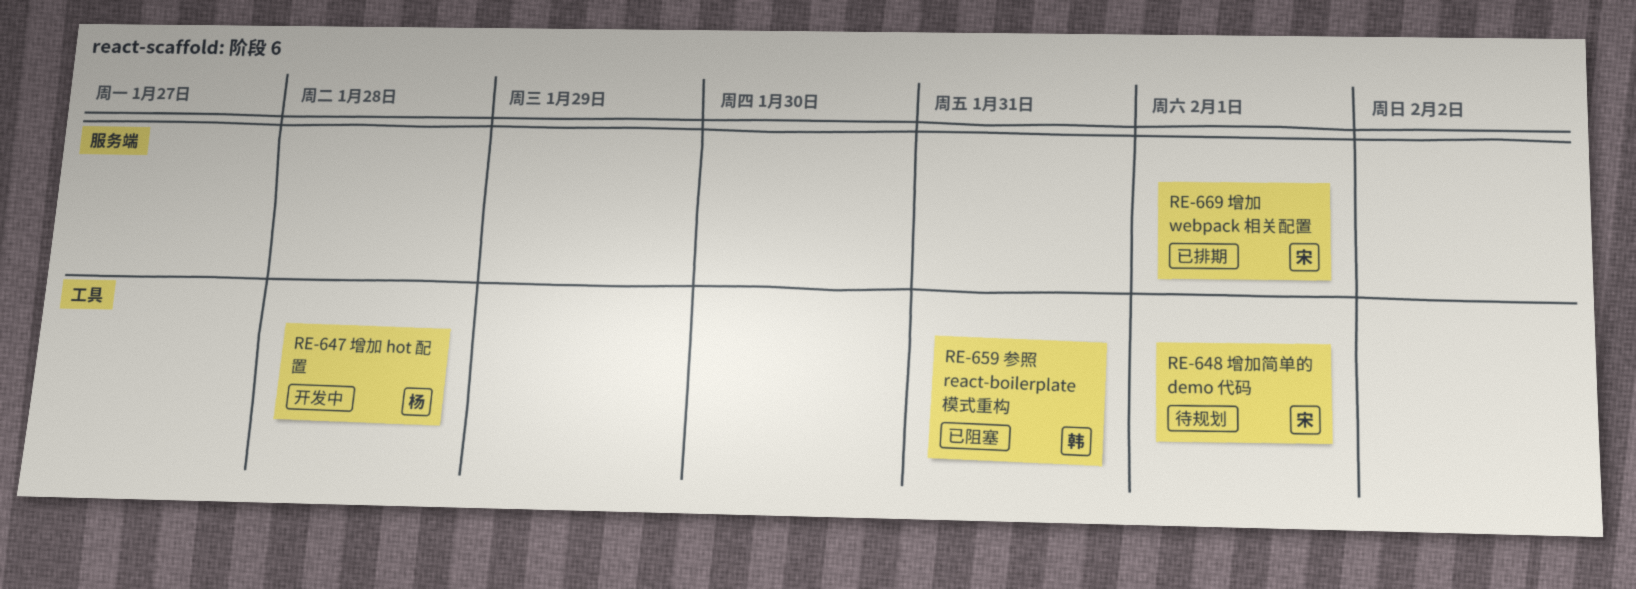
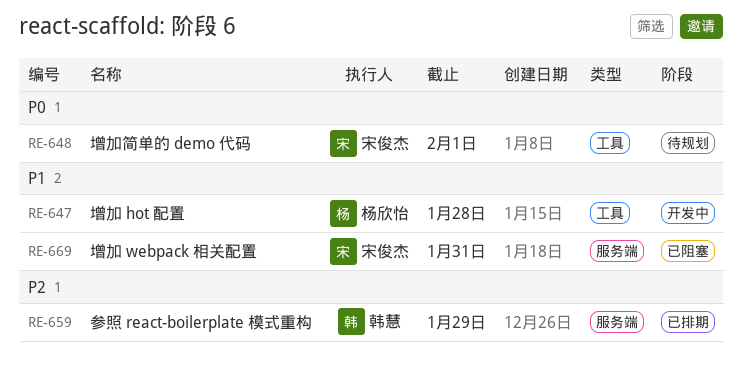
RE-659, status: 已阻塞 -> 已排期
RE-659, label: 工具 -> 服务端
RE-659, due: Jan 31 -> Jan 29
RE-669, status: 已排期 -> 已阻塞
RE-669, due: Feb 1 -> Jan 31

